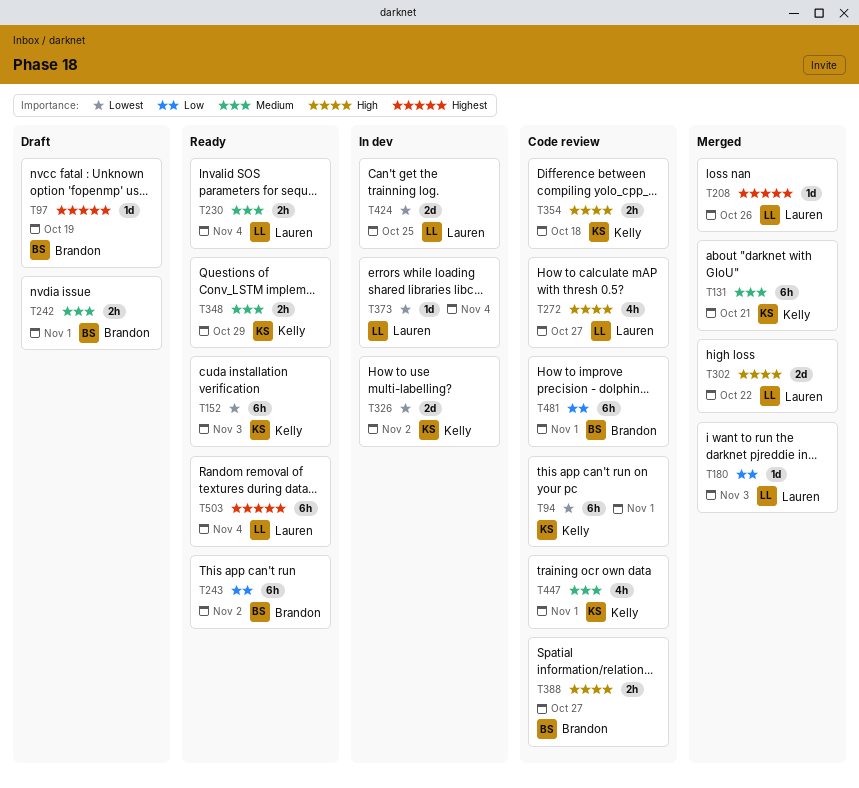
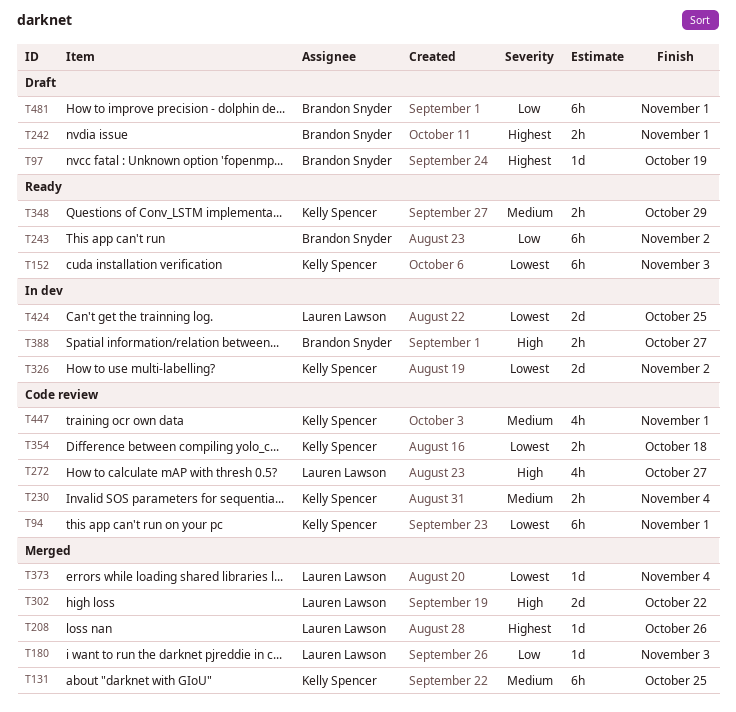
T131, due: Oct 21 -> Oct 25
T230, status: Ready -> Code review
T230, owner: Lauren Lawson -> Kelly Spencer
T242, priority: Medium -> Highest
T354, priority: High -> Lowest
T373, status: In dev -> Merged
T388, status: Code review -> In dev
T481, status: Code review -> Draft
T503: present -> none

